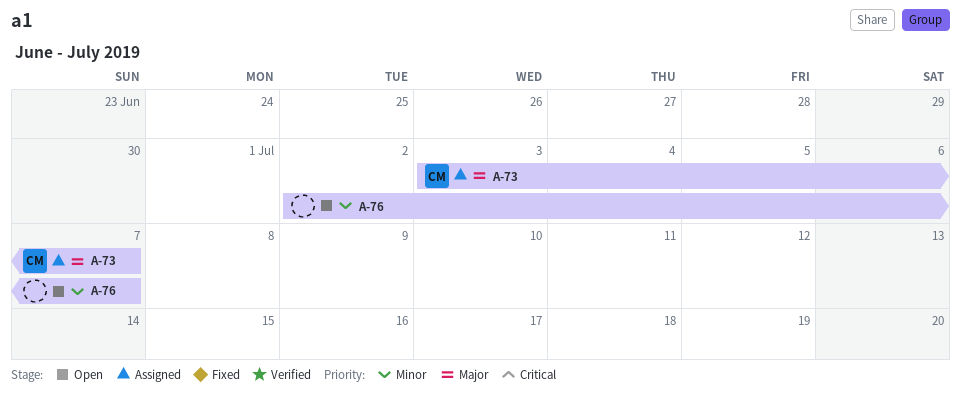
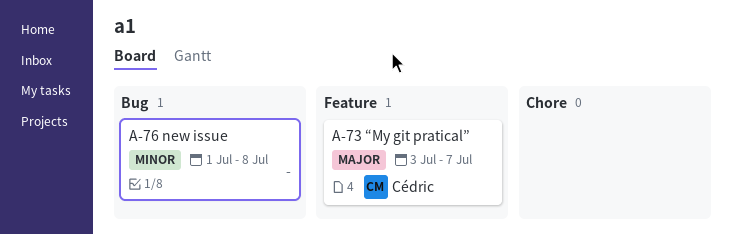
A-76, start: Jul 2 -> Jul 1
A-76, due: Jul 7 -> Jul 8

